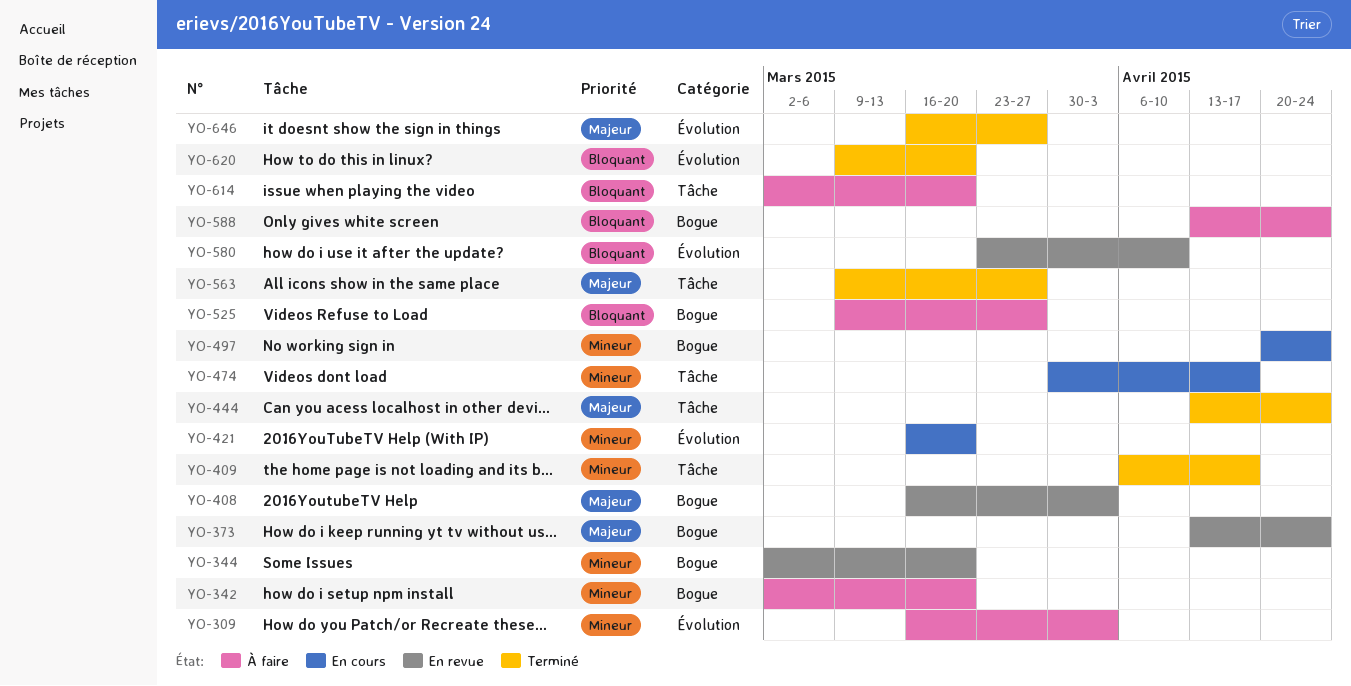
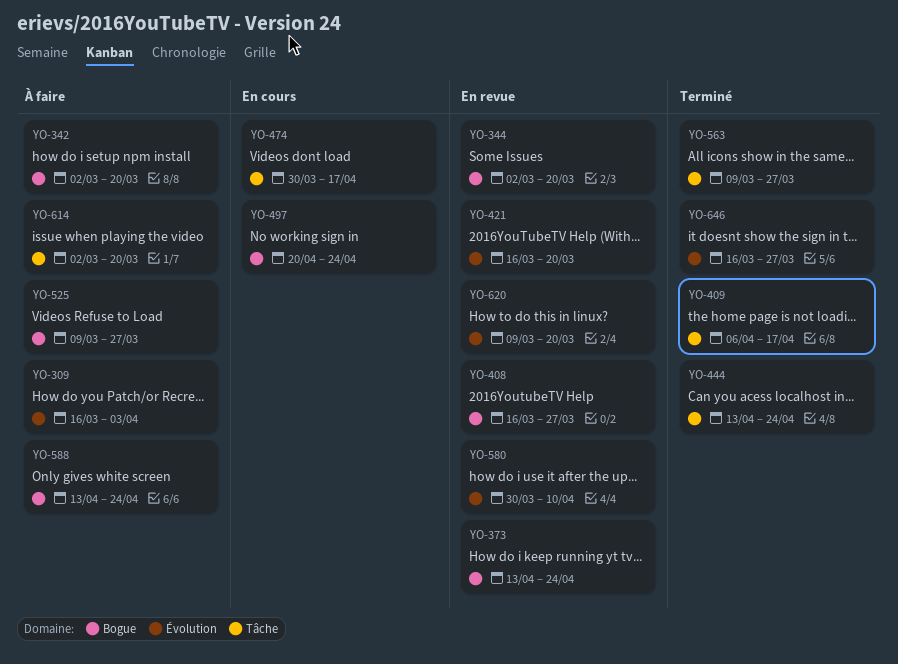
YO-408, due: Apr 3 -> Mar 27
YO-421, status: En cours -> En revue
YO-580, start: Mar 23 -> Mar 30
YO-620, status: Terminé -> En revue

